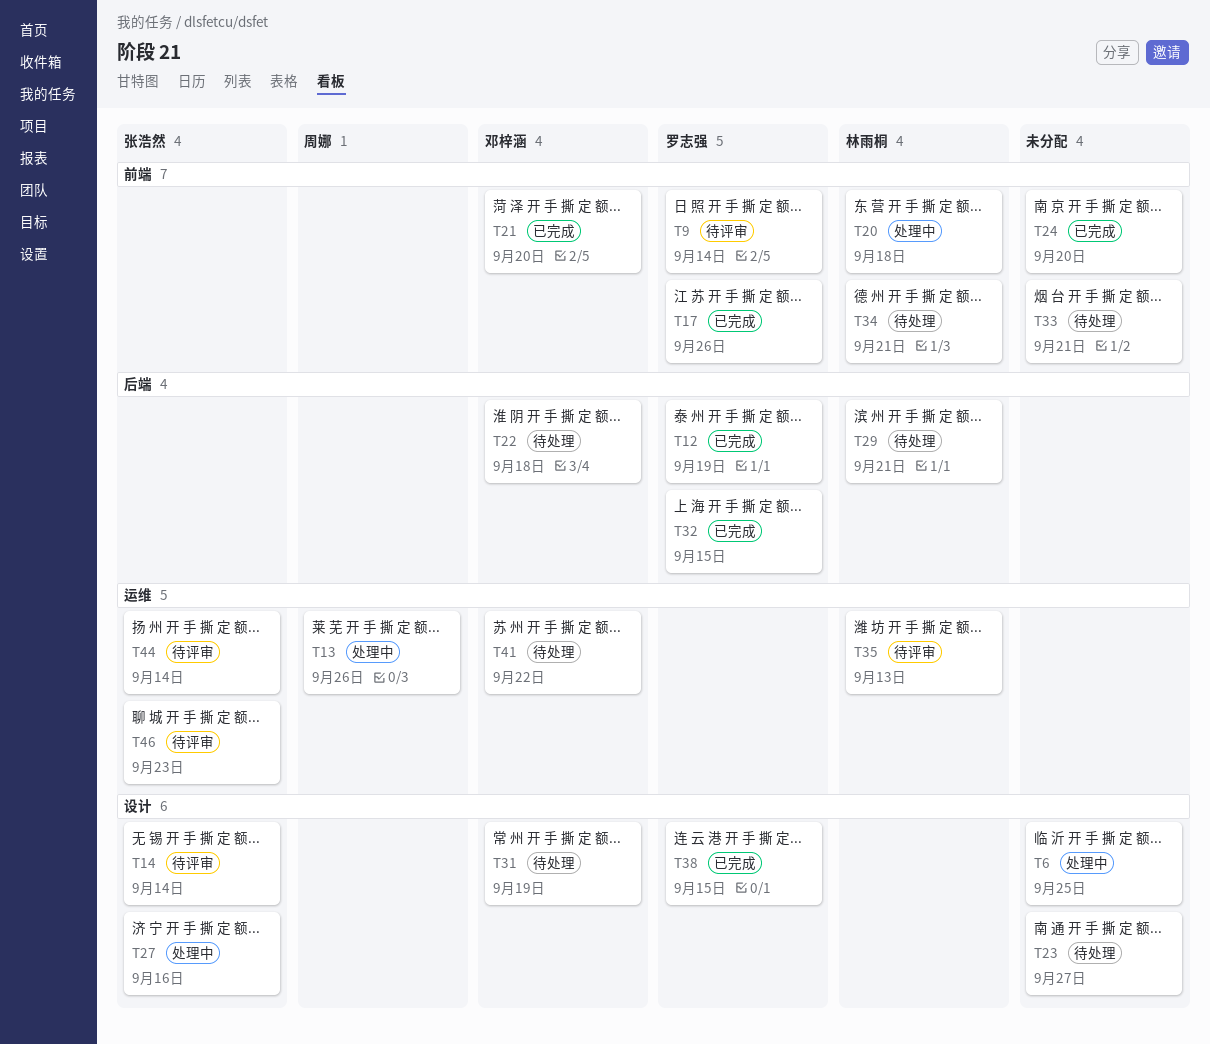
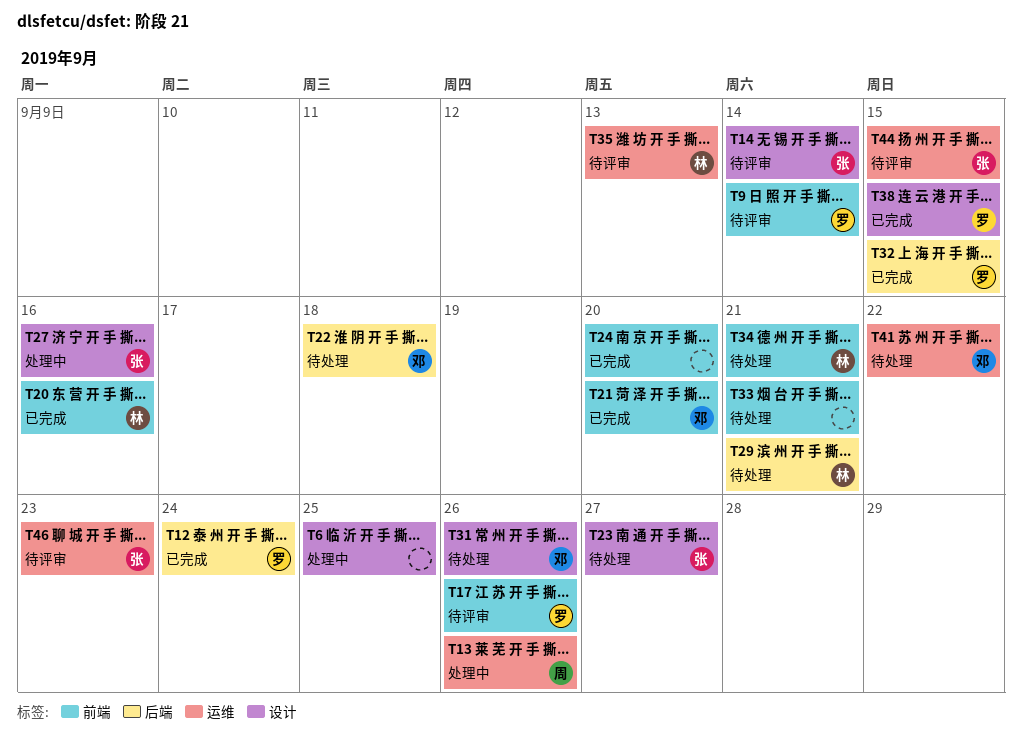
T12, due: Sep 19 -> Sep 24
T17, status: 已完成 -> 待评审
T20, status: 处理中 -> 已完成
T20, due: Sep 18 -> Sep 16
T23, owner: none -> 张浩然
T31, due: Sep 19 -> Sep 26
T44, due: Sep 14 -> Sep 15

